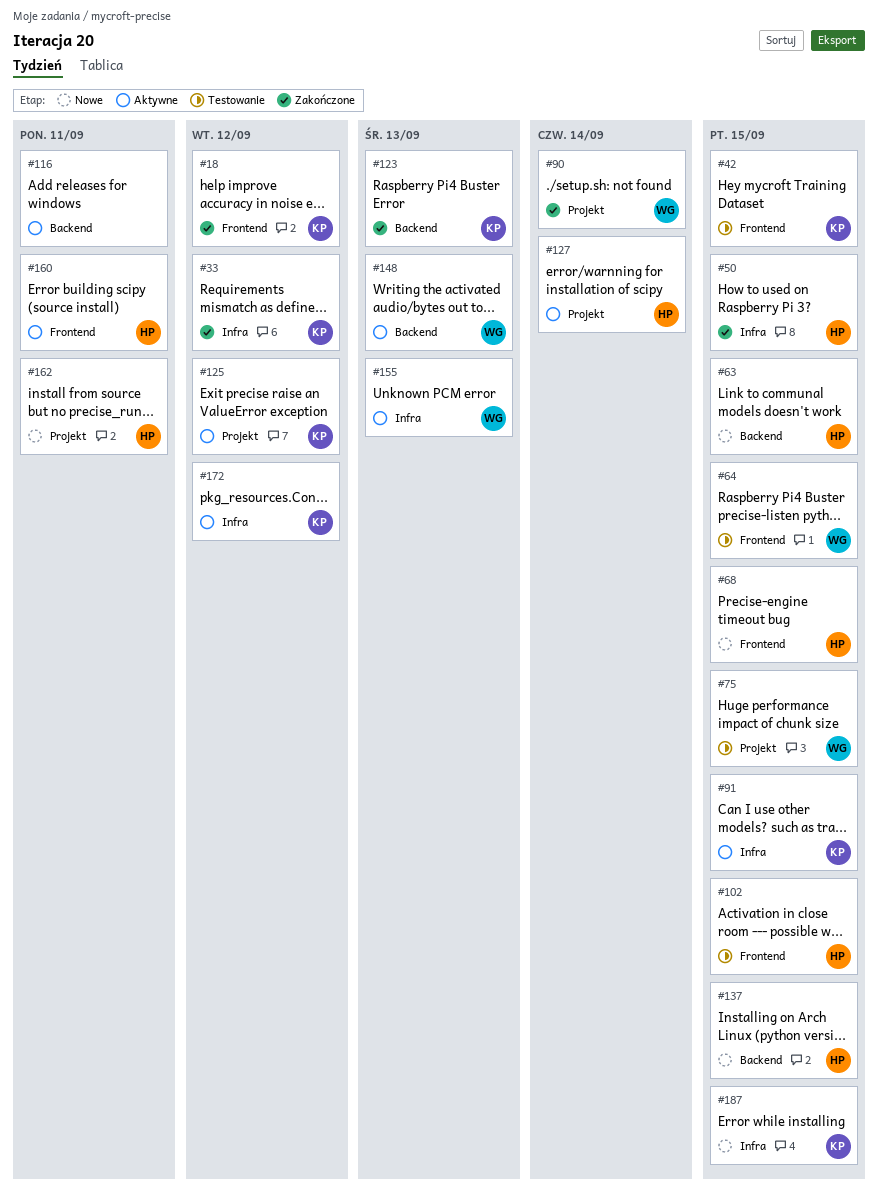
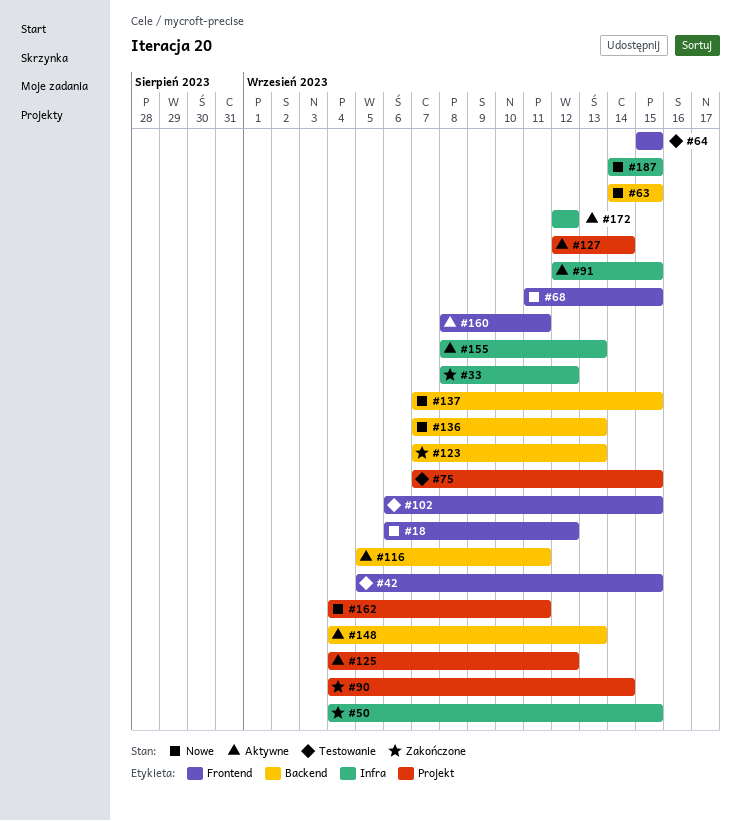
#18, status: Zakończone -> Nowe
#136: none -> present

